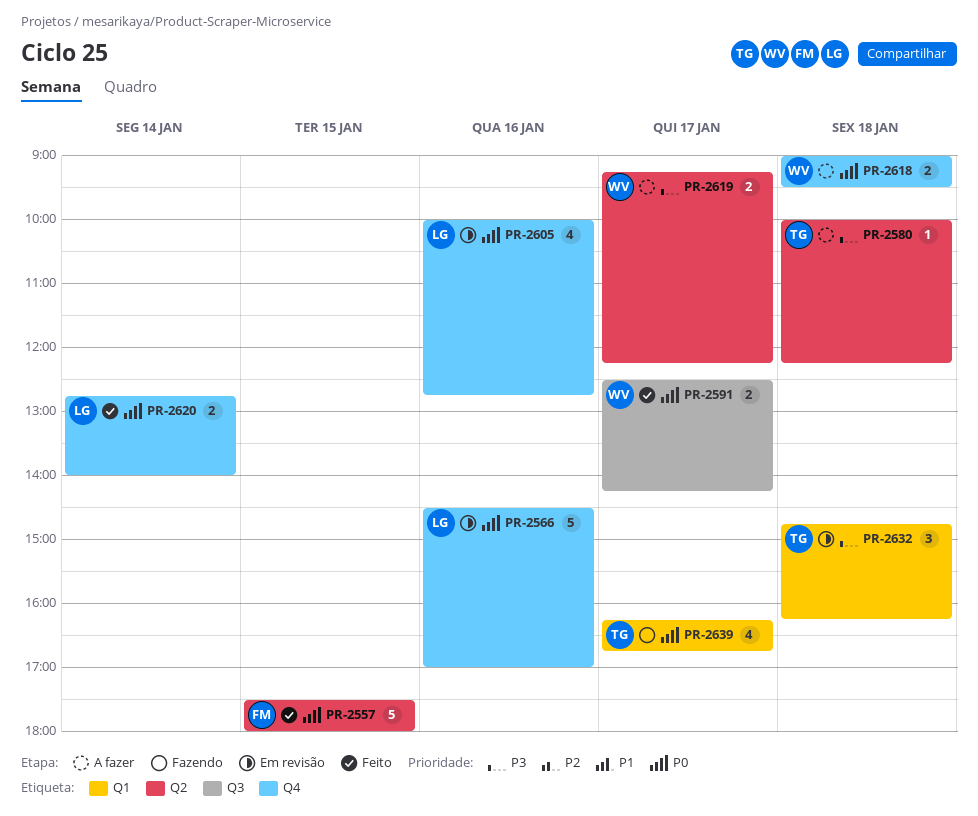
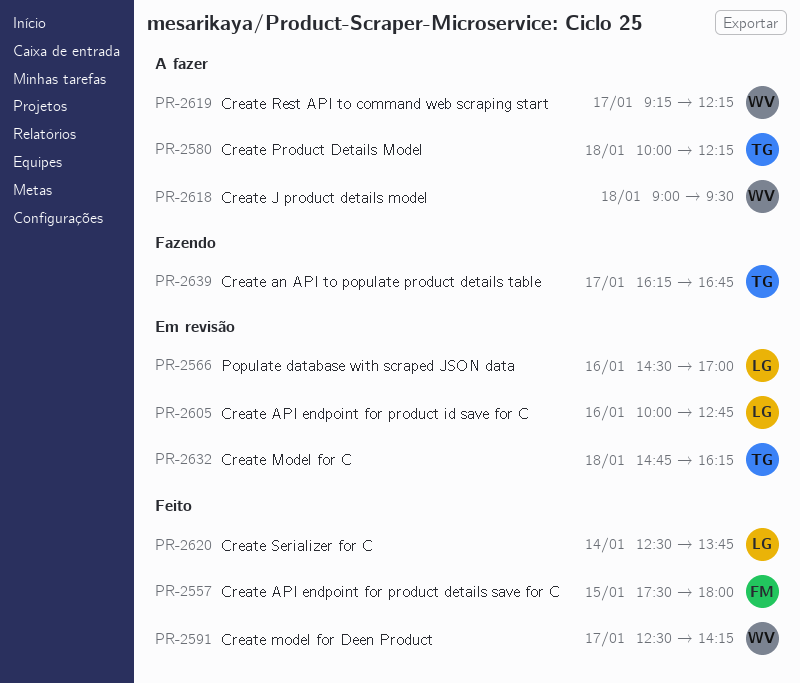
PR-2620, begins: 12:45 -> 12:30
PR-2620, ends: 14:00 -> 13:45

